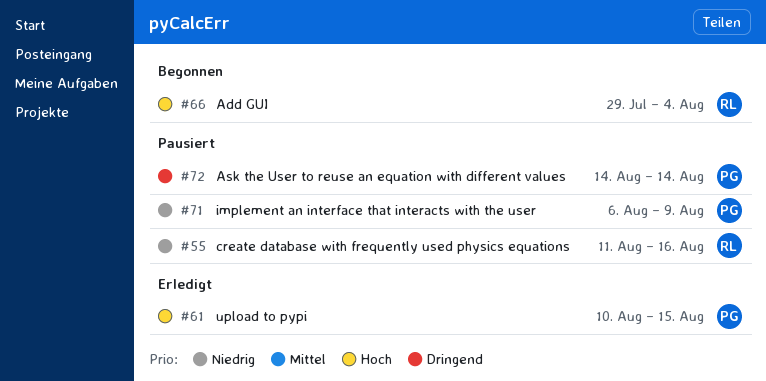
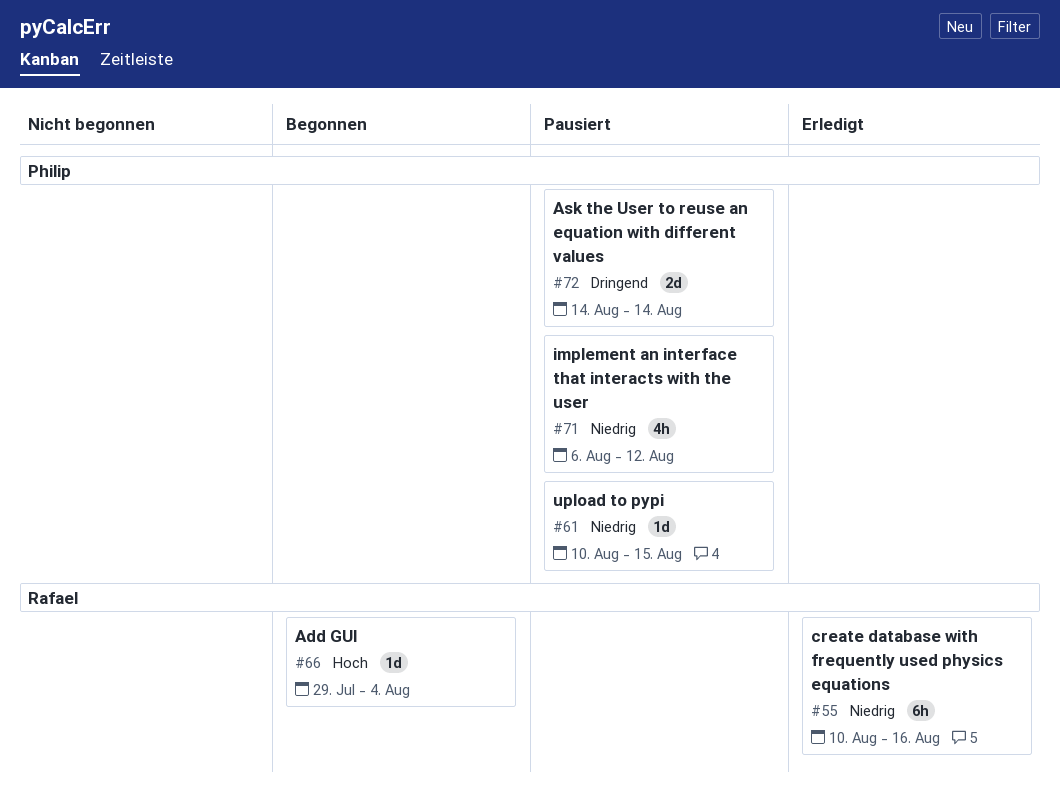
#55, status: Pausiert -> Erledigt
#55, start: Aug 11 -> Aug 10
#61, status: Erledigt -> Pausiert
#61, priority: Hoch -> Niedrig
#71, due: Aug 9 -> Aug 12

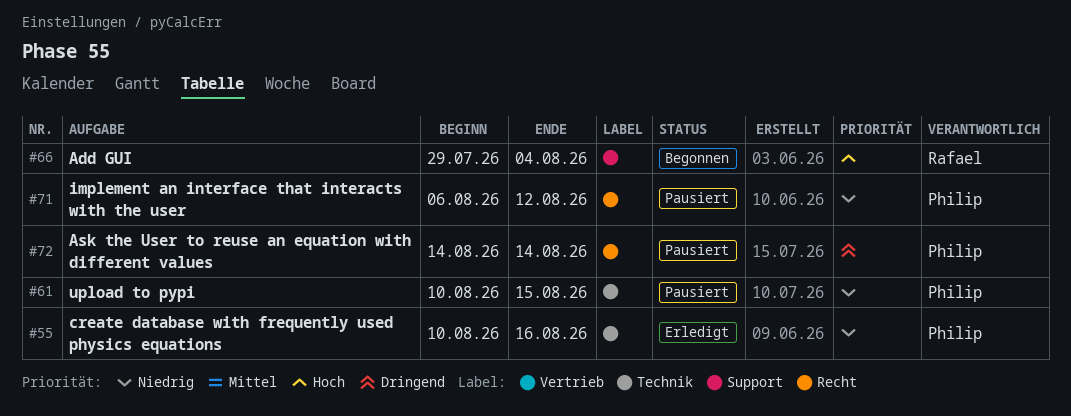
#55, owner: Rafael -> Philip

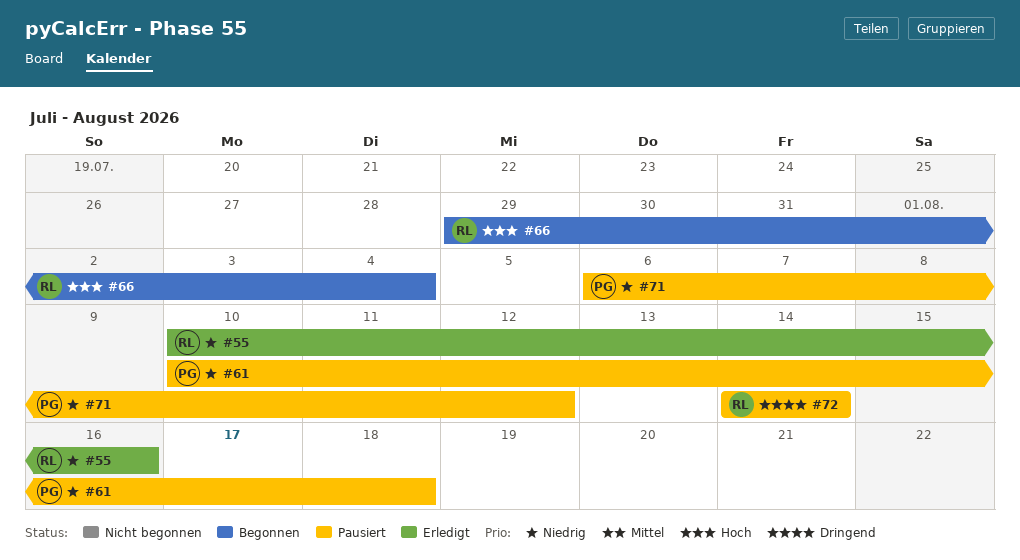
#55, owner: Philip -> Rafael
#61, due: Aug 15 -> Aug 18
#72, owner: Philip -> Rafael

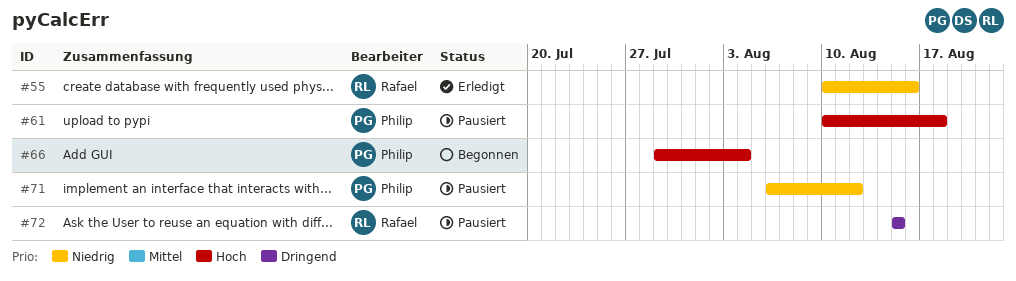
#61, priority: Niedrig -> Hoch
#66, owner: Rafael -> Philip
#72, start: Aug 14 -> Aug 15
#72, due: Aug 14 -> Aug 15

